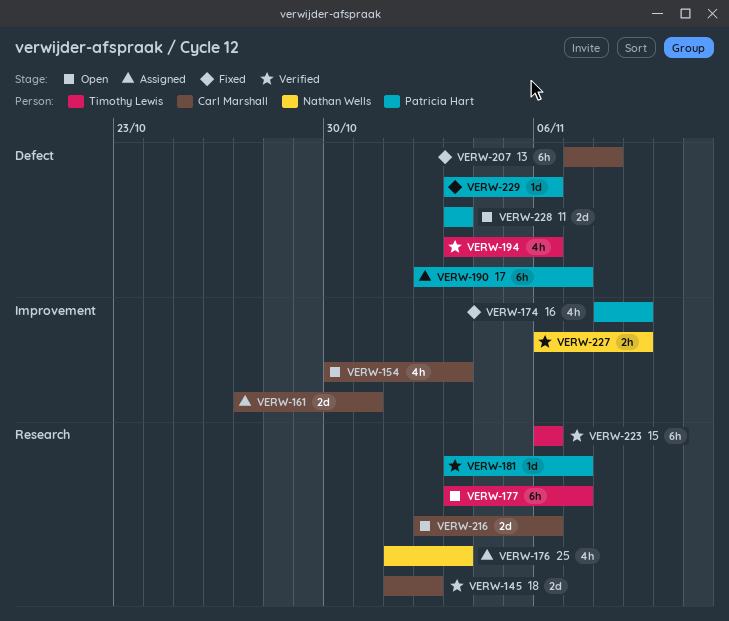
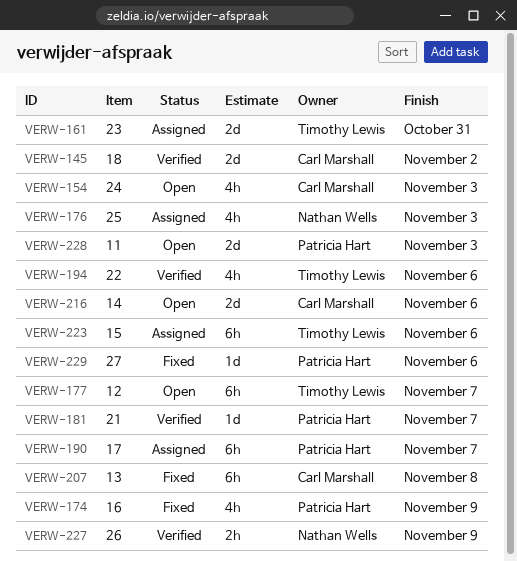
VERW-161, owner: Carl Marshall -> Timothy Lewis
VERW-223, status: Verified -> Assigned

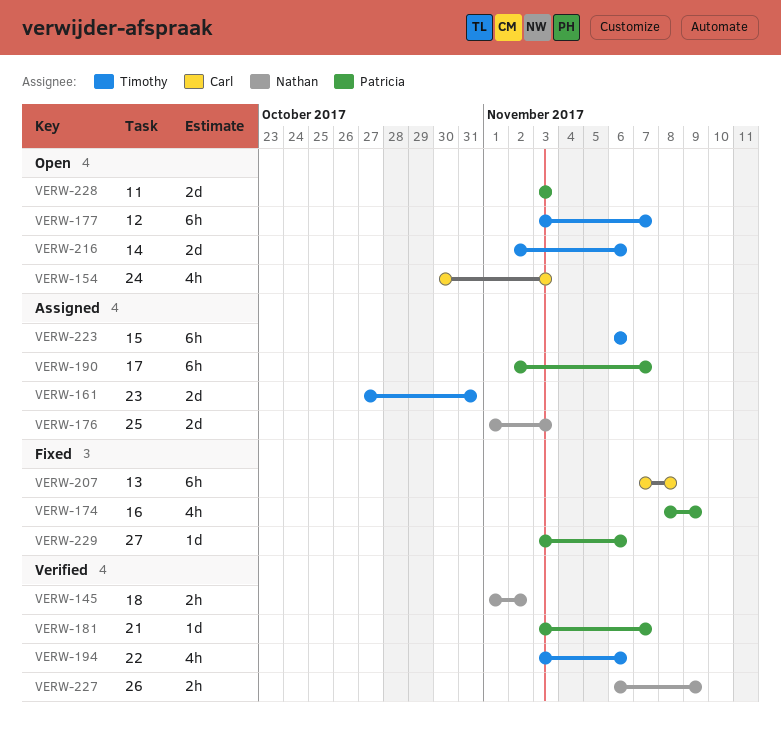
VERW-145, owner: Carl Marshall -> Nathan Wells
VERW-145, estimate: 2d -> 2h
VERW-176, estimate: 4h -> 2d
VERW-216, owner: Carl Marshall -> Timothy Lewis

